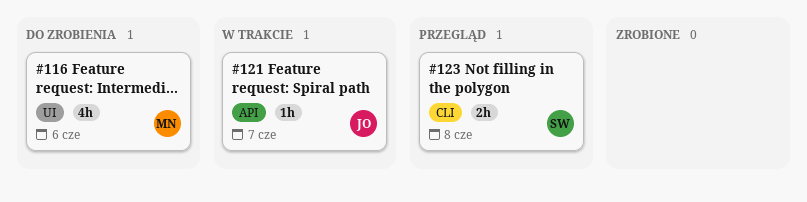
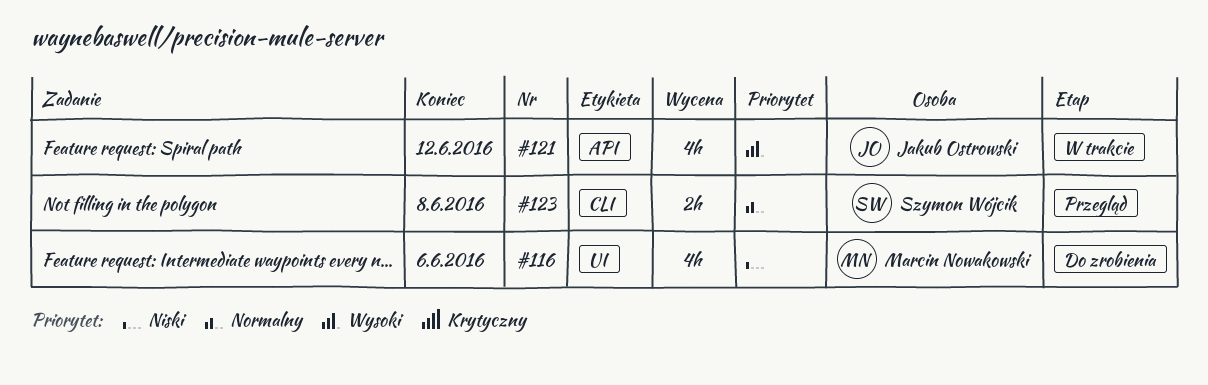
#121, estimate: 1h -> 4h
#121, due: Jun 7 -> Jun 12

